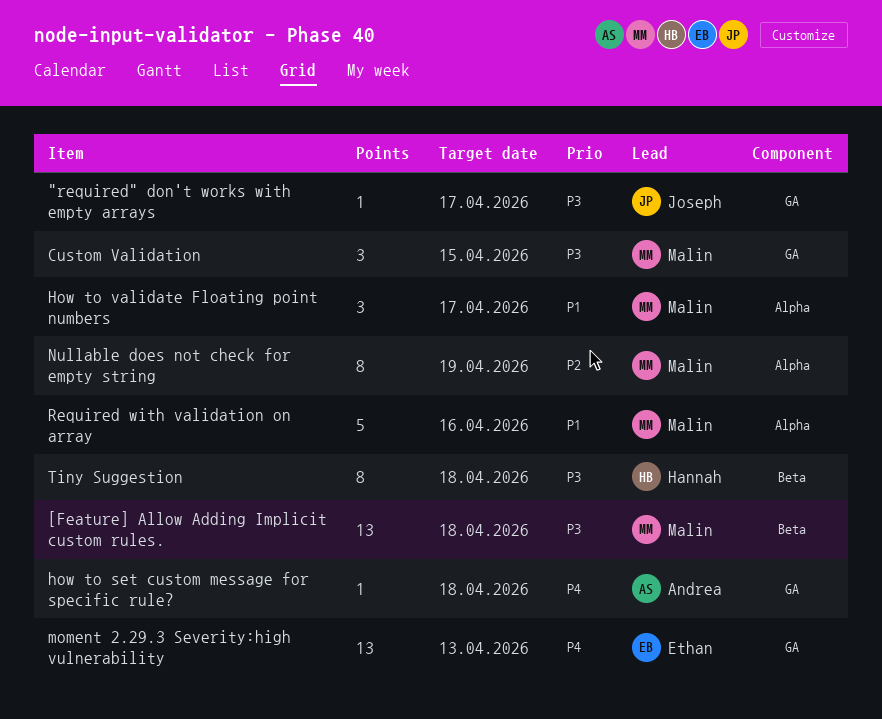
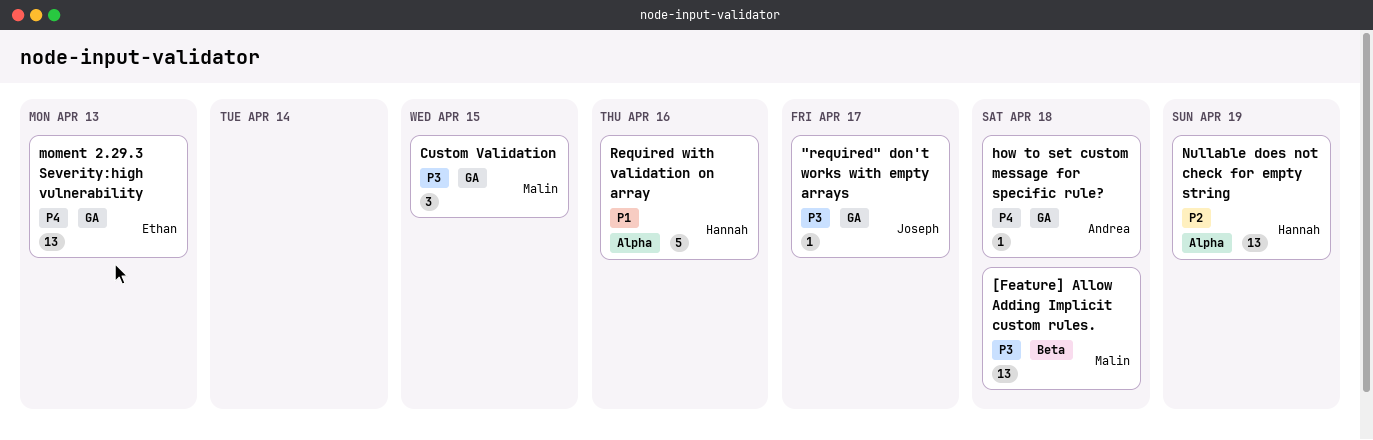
How to validate Floating point numbers: present -> none
Nullable does not check for empty string, owner: Malin -> Hannah
Nullable does not check for empty string, estimate: 8 -> 13
Required with validation on array, owner: Malin -> Hannah
Tiny Suggestion: present -> none

